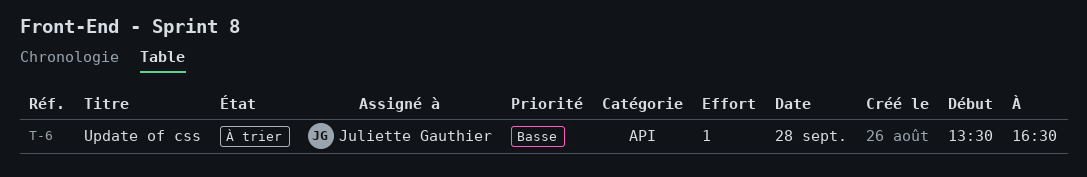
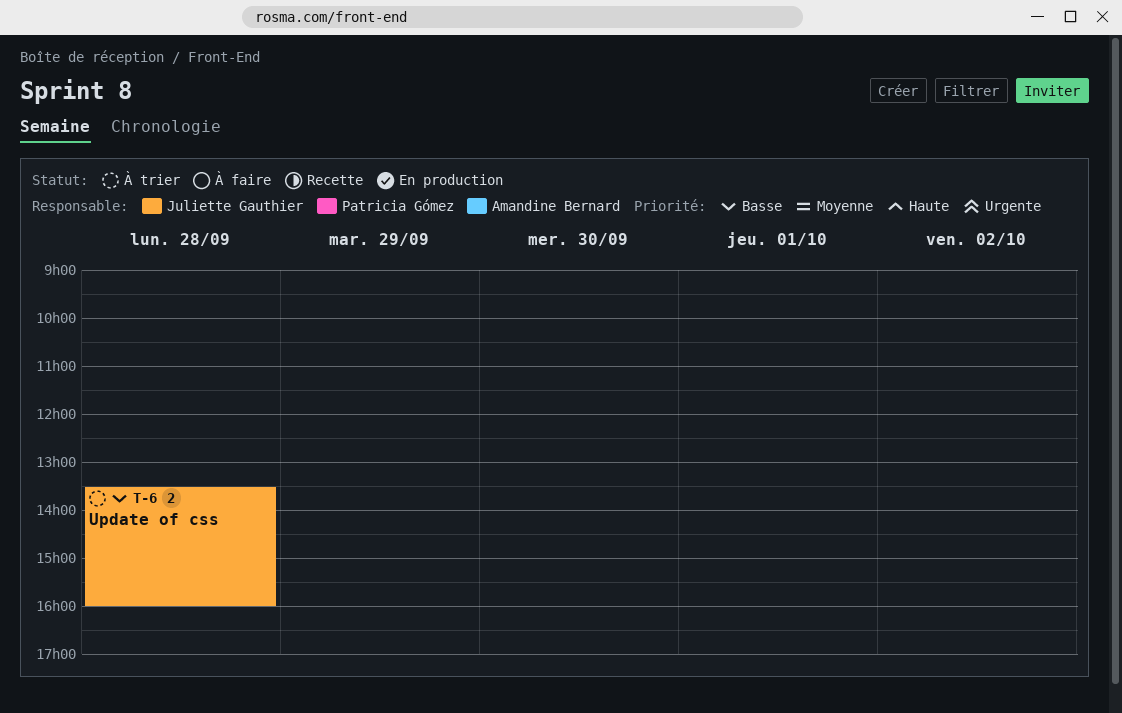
T-6, estimate: 1 -> 2
T-6, ends: 16:30 -> 16:00

